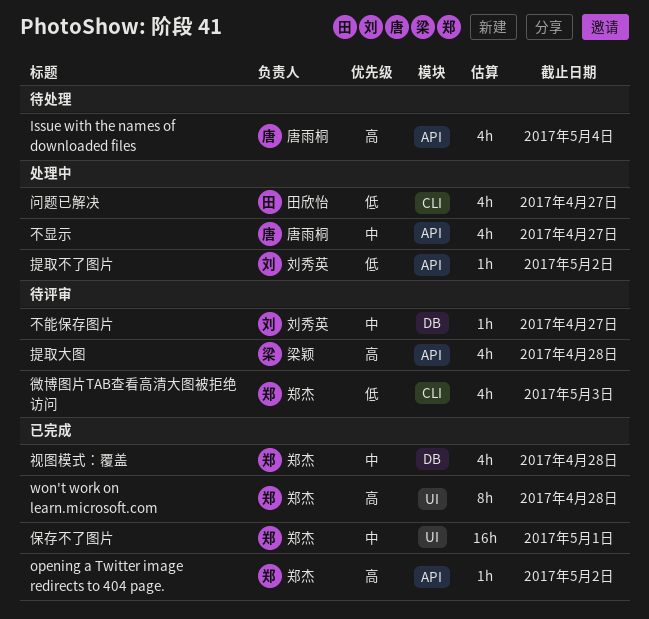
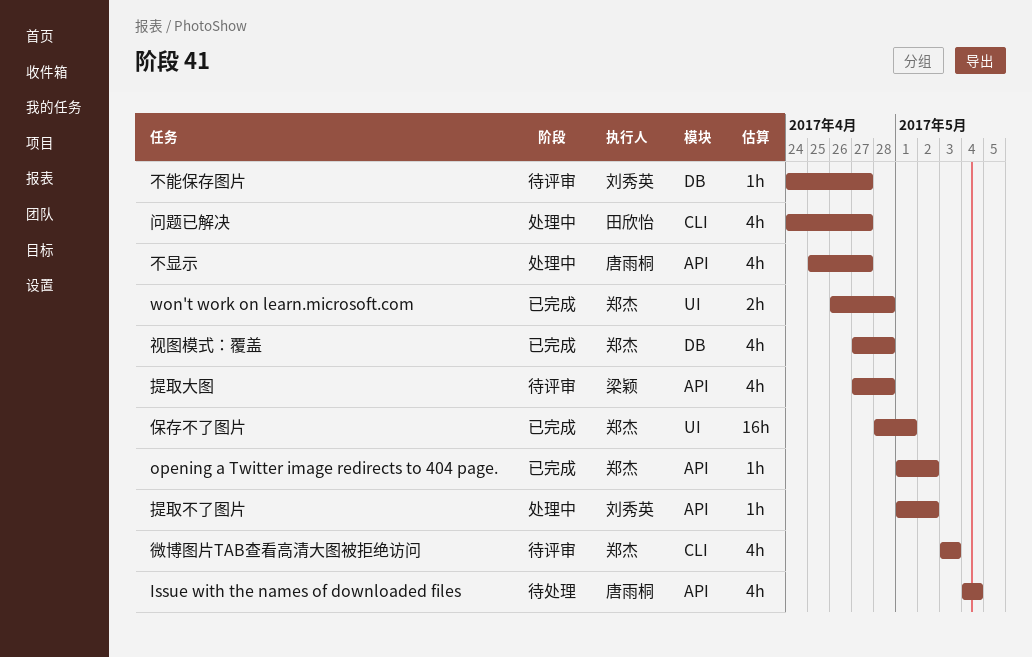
won't work on learn.microsoft.com, estimate: 8h -> 2h

